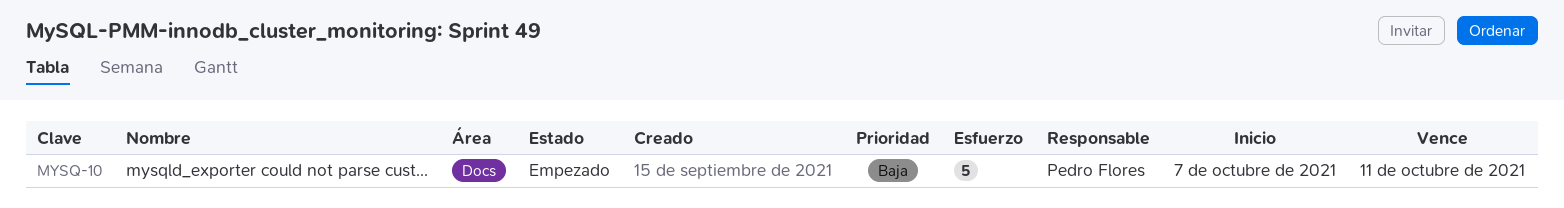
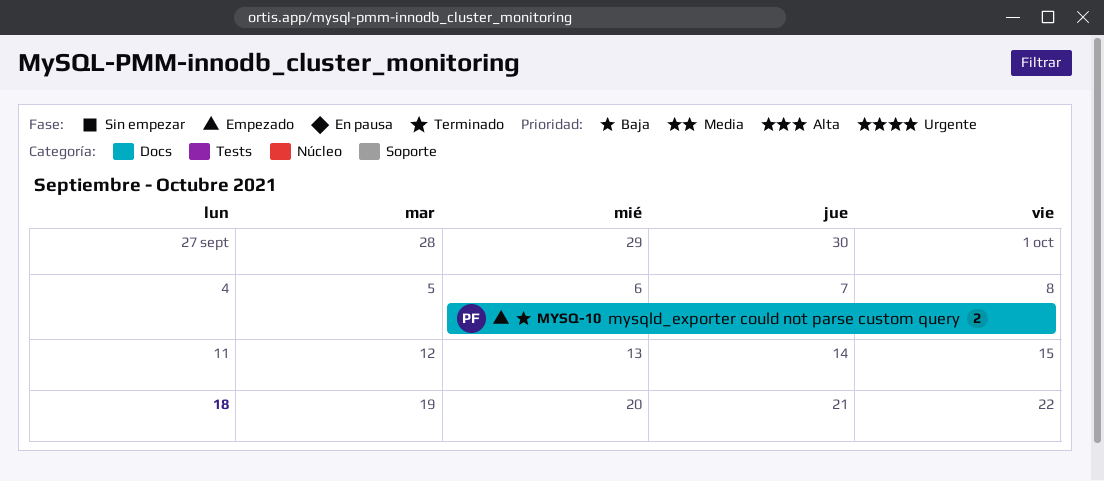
MYSQ-10, estimate: 5 -> 2
MYSQ-10, start: Oct 7 -> Oct 6
MYSQ-10, due: Oct 11 -> Oct 8

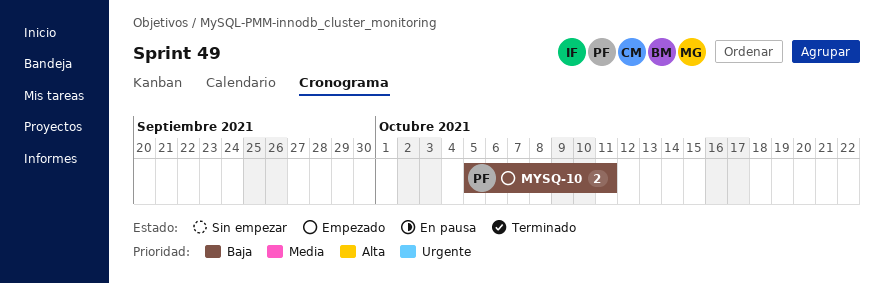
MYSQ-10, start: Oct 6 -> Oct 5
MYSQ-10, due: Oct 8 -> Oct 11

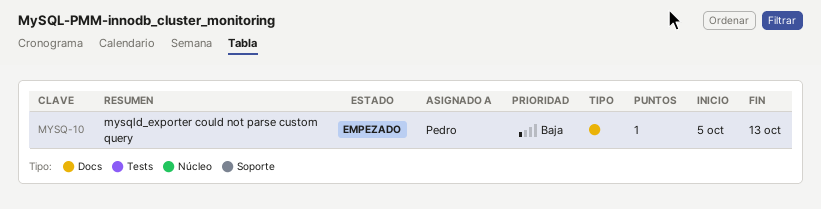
MYSQ-10, estimate: 2 -> 1
MYSQ-10, due: Oct 11 -> Oct 13

